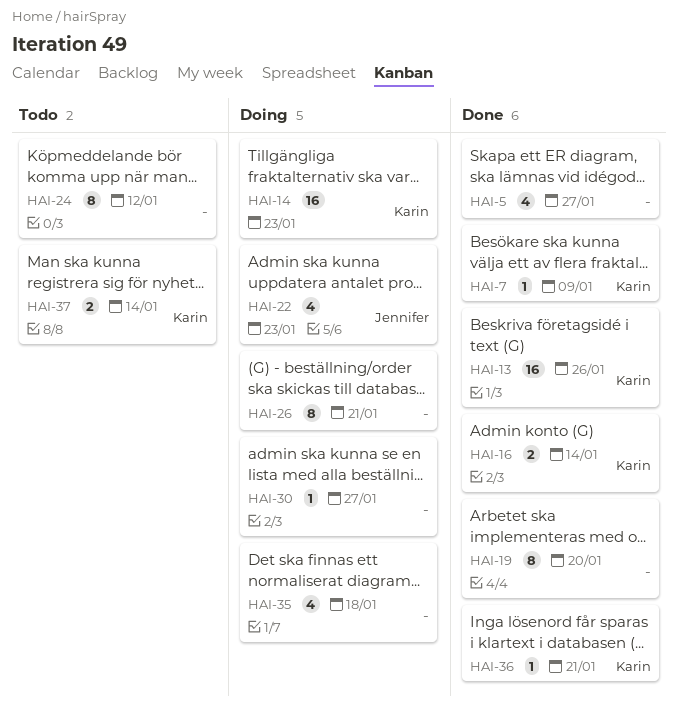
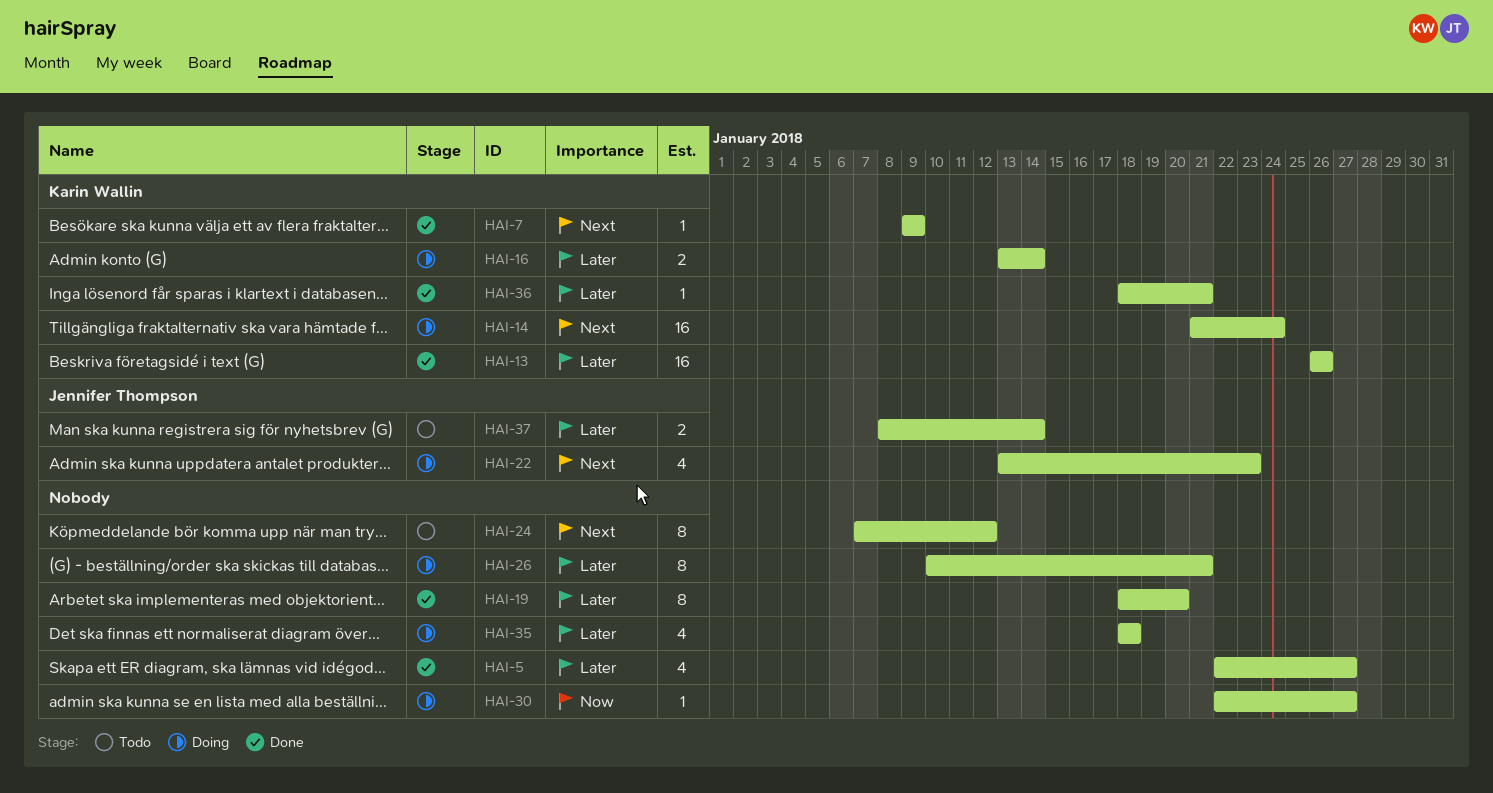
HAI-14, due: Jan 23 -> Jan 24
HAI-16, status: Done -> Doing
HAI-37, owner: Karin Wallin -> Jennifer Thompson

